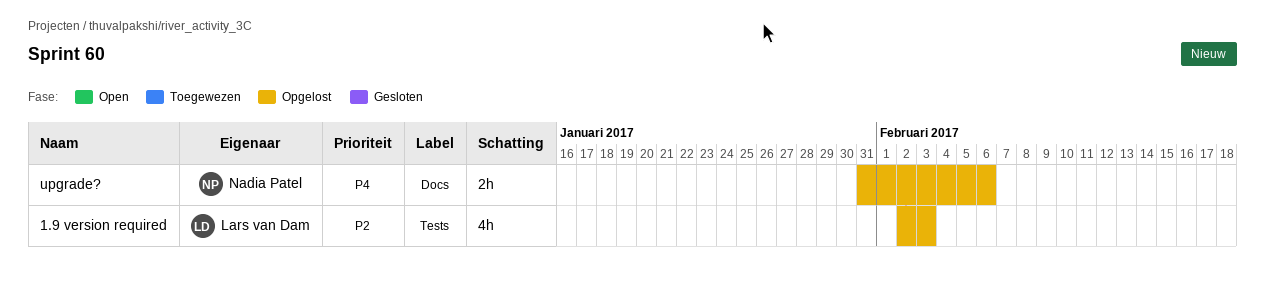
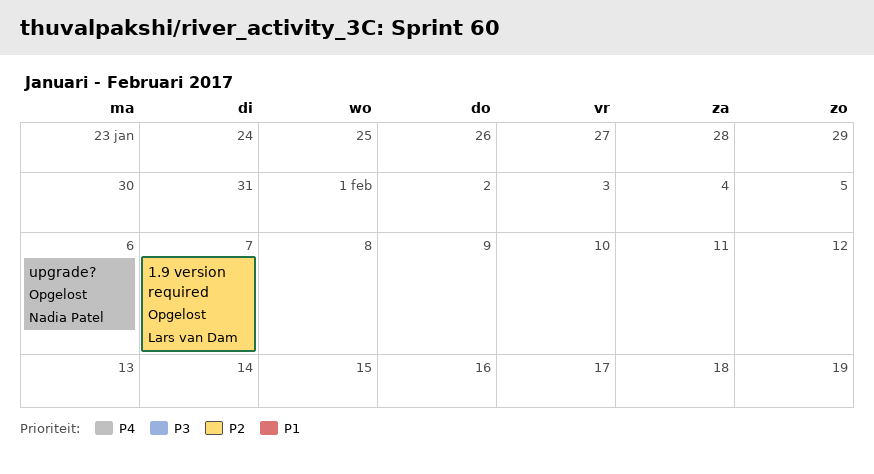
1.9 version required, due: Feb 3 -> Feb 7

